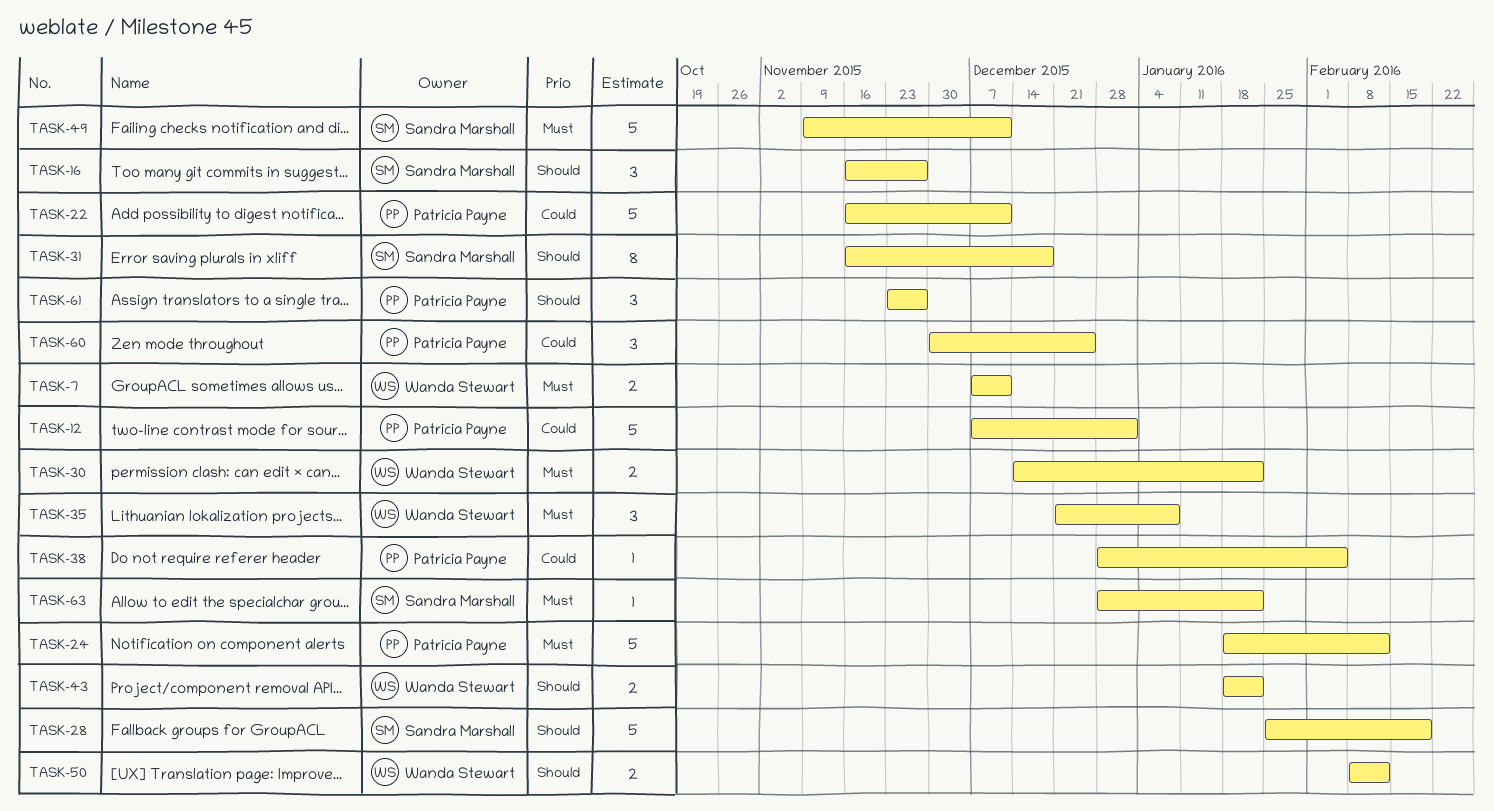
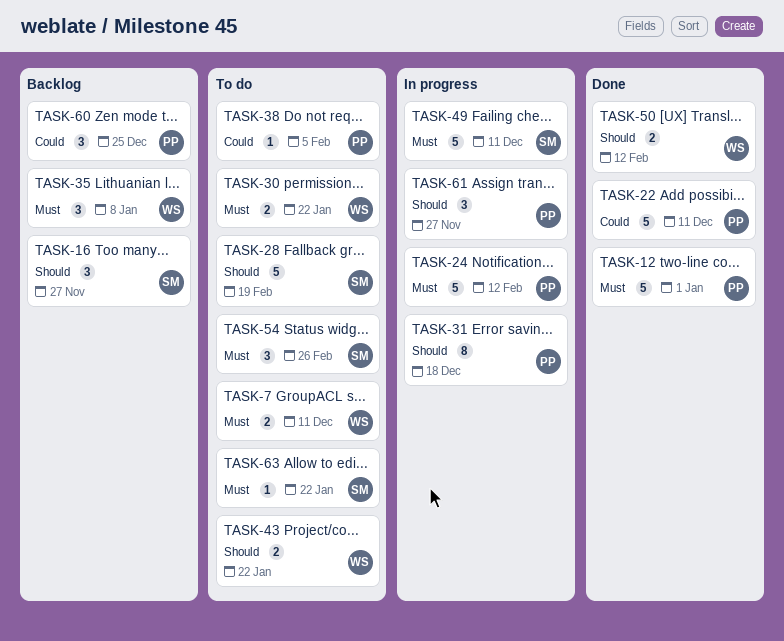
TASK-12, priority: Could -> Must
TASK-31, owner: Sandra Marshall -> Patricia Payne
TASK-54: none -> present

